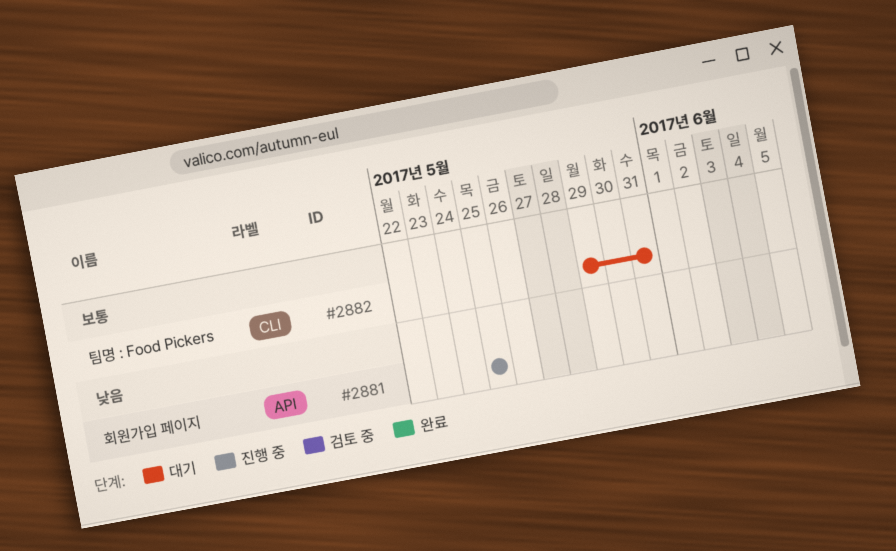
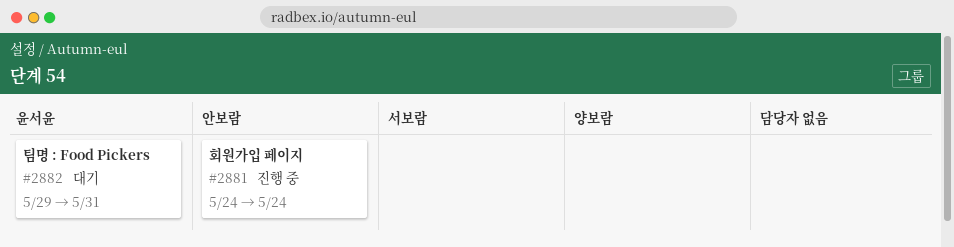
#2881, start: May 25 -> May 24
#2881, due: May 25 -> May 24

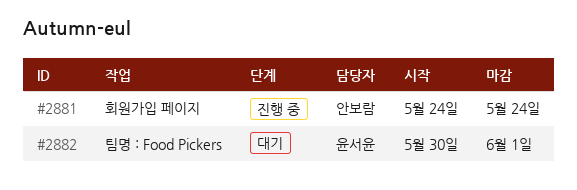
#2882, start: May 29 -> May 30
#2882, due: May 31 -> Jun 1

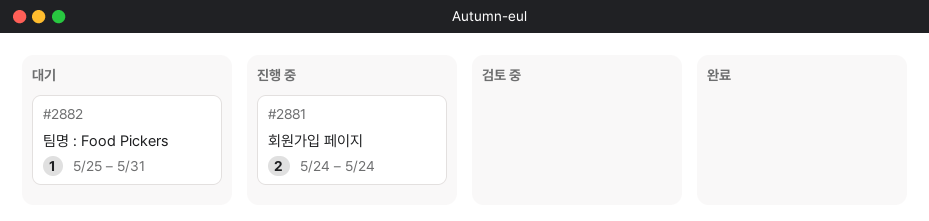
#2882, start: May 30 -> May 25
#2882, due: Jun 1 -> May 31

